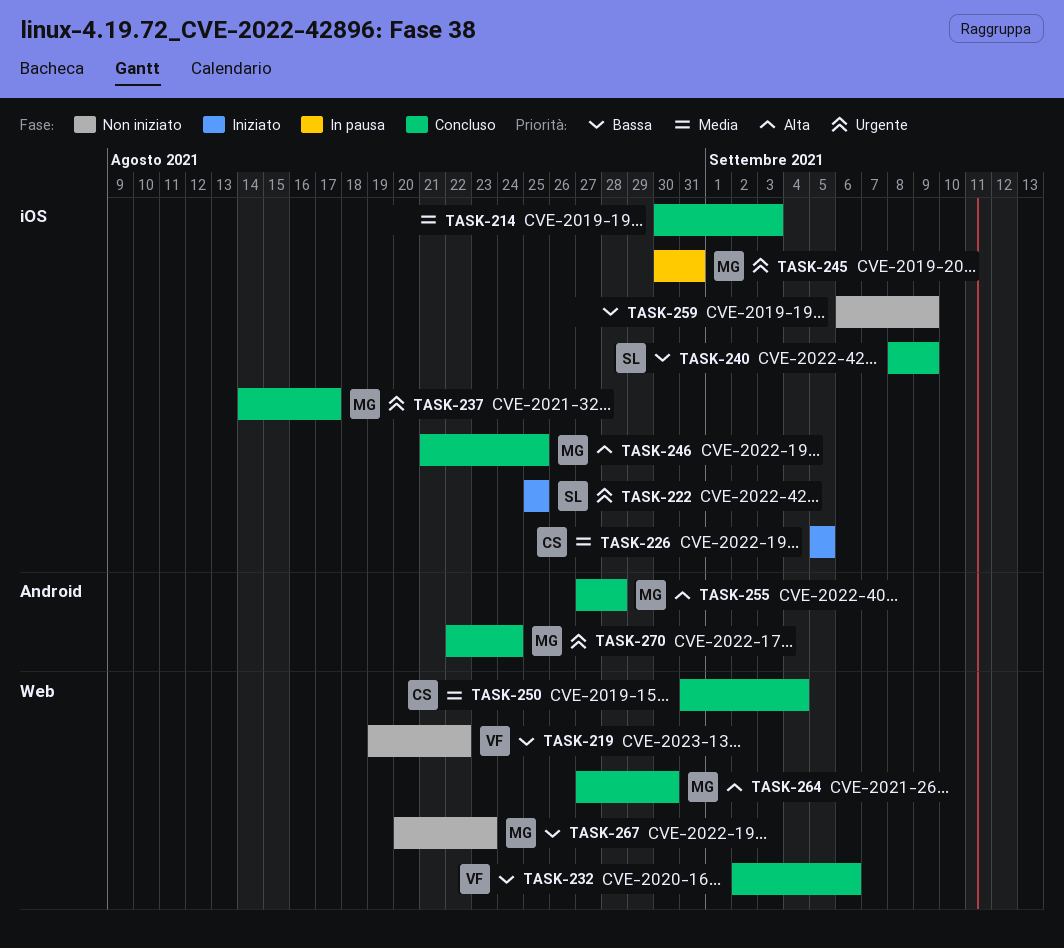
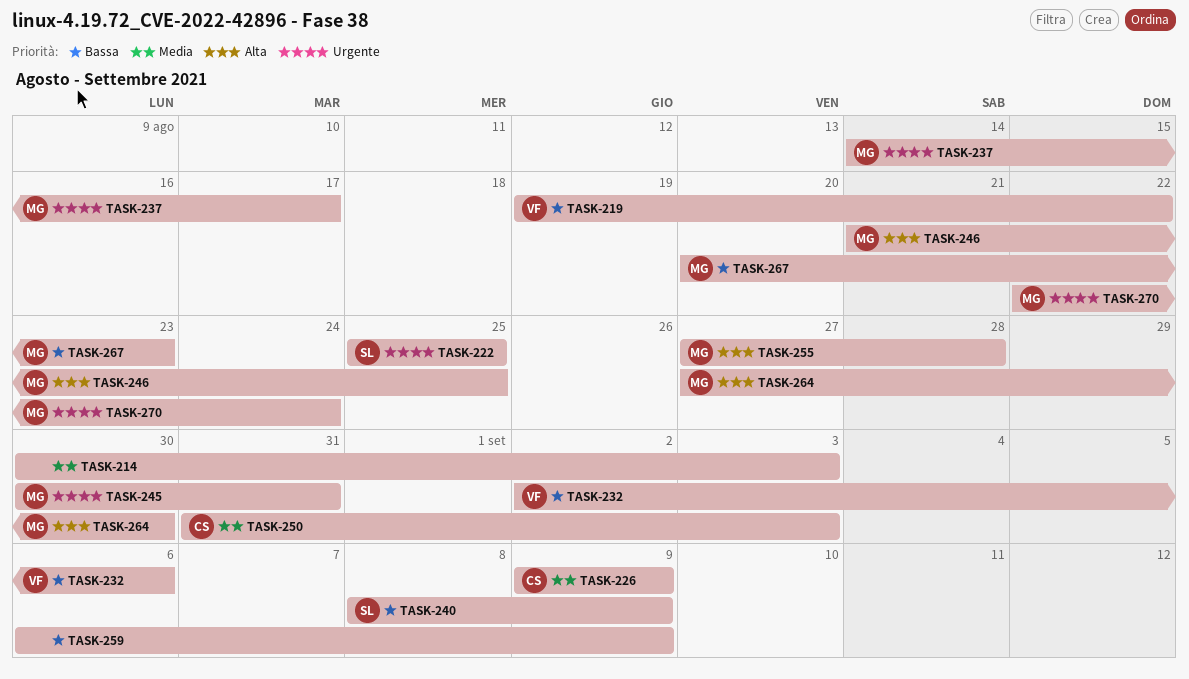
TASK-226, start: Sep 5 -> Sep 9
TASK-226, due: Sep 5 -> Sep 9
TASK-250, due: Sep 4 -> Sep 3

